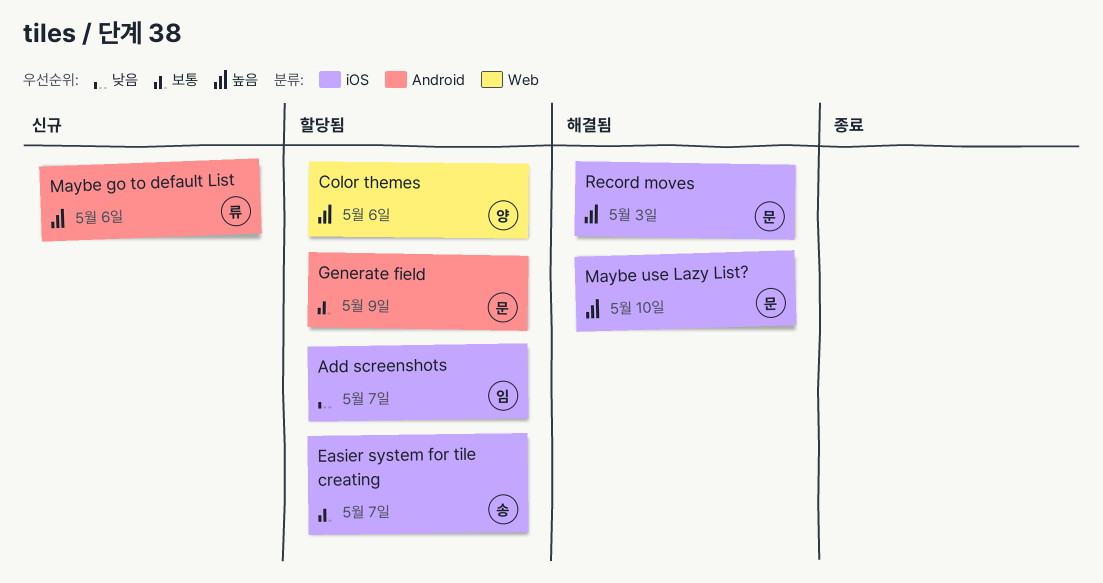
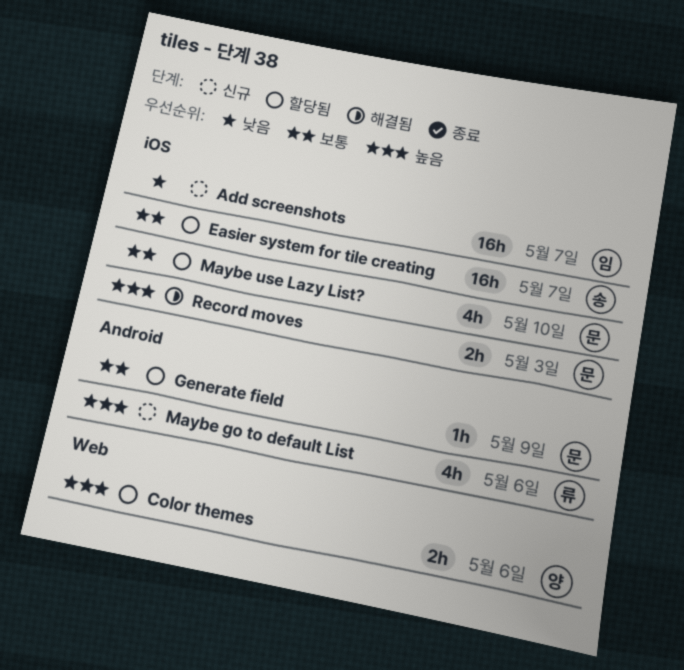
Add screenshots, status: 할당됨 -> 신규
Maybe use Lazy List?, status: 해결됨 -> 할당됨
Maybe use Lazy List?, priority: 높음 -> 보통

